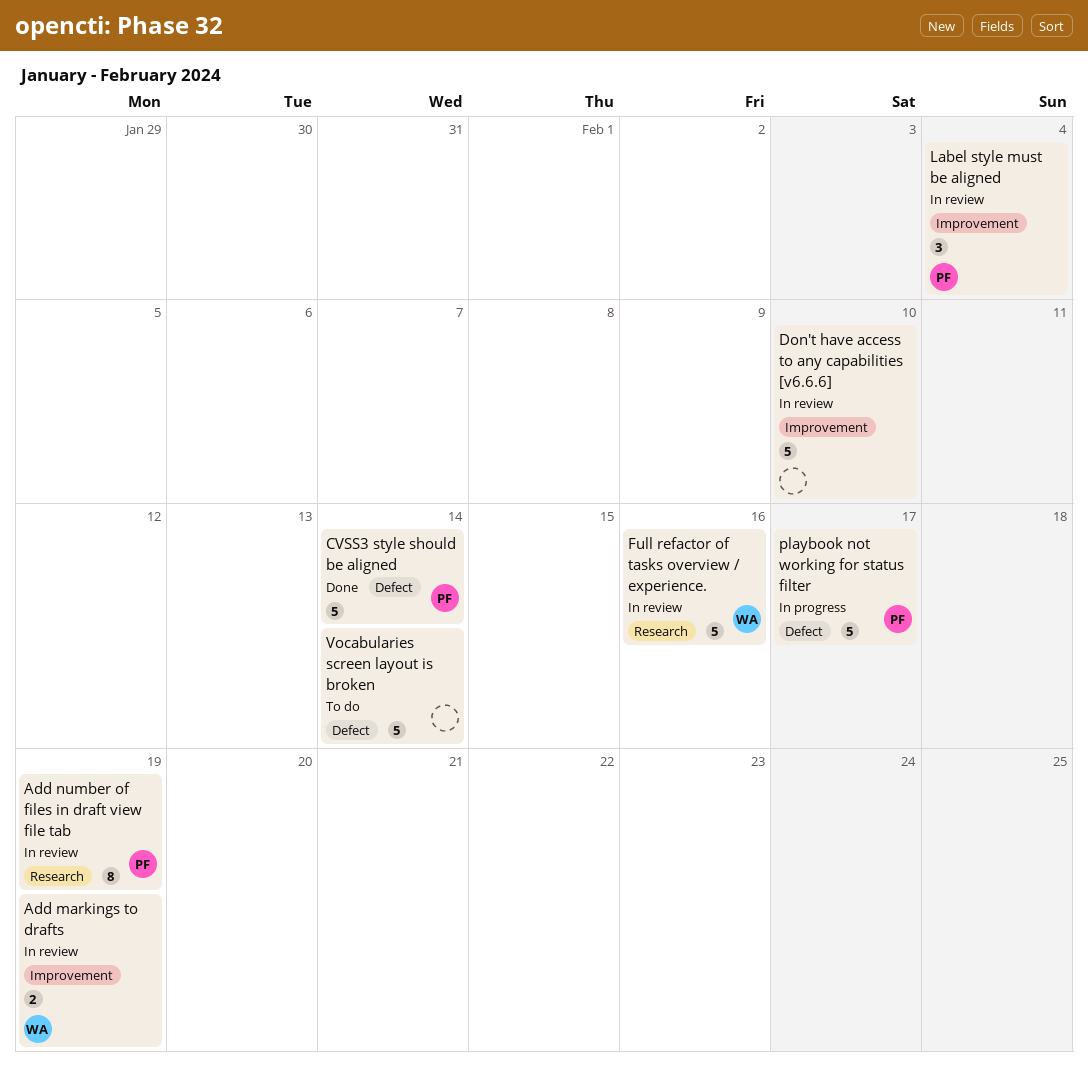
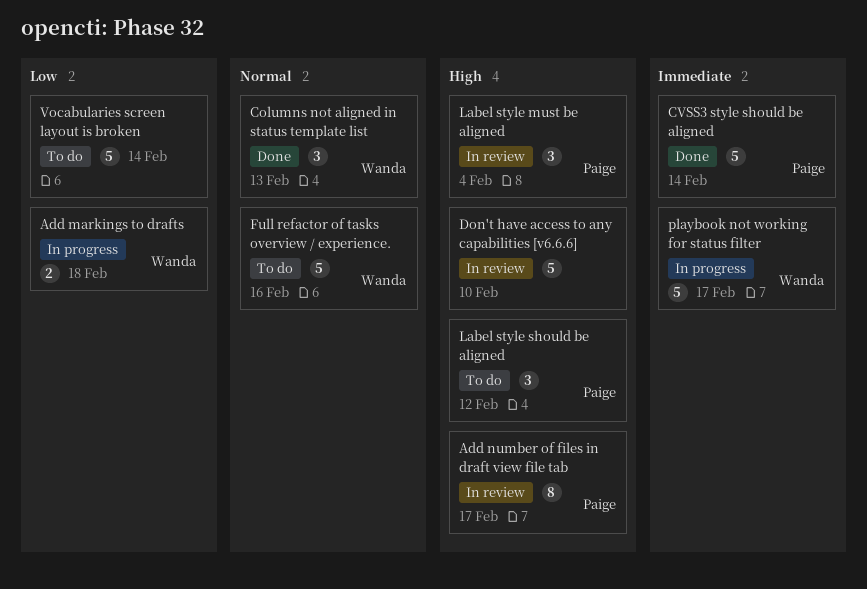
Add markings to drafts, status: In review -> In progress
Add markings to drafts, due: Feb 19 -> Feb 18
Add number of files in draft view file tab, due: Feb 19 -> Feb 17
Columns not aligned in status template list: none -> present
Full refactor of tasks overview / experience., status: In review -> To do
Label style should be aligned: none -> present
playbook not working for status filter, owner: Paige -> Wanda

